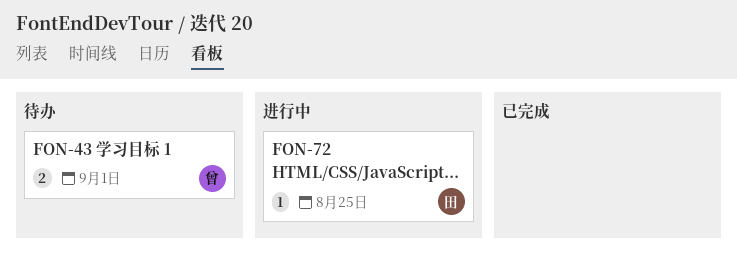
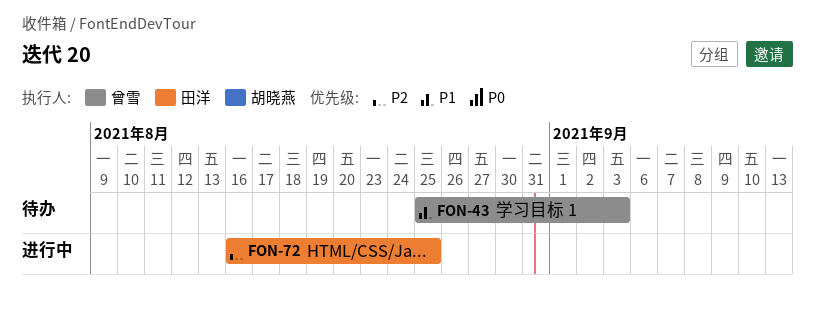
FON-43, due: Sep 1 -> Sep 3

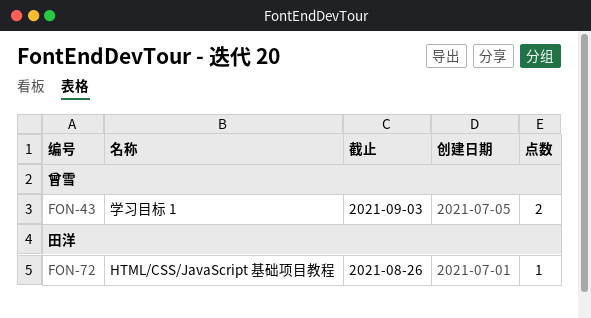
FON-72, due: Aug 25 -> Aug 26

